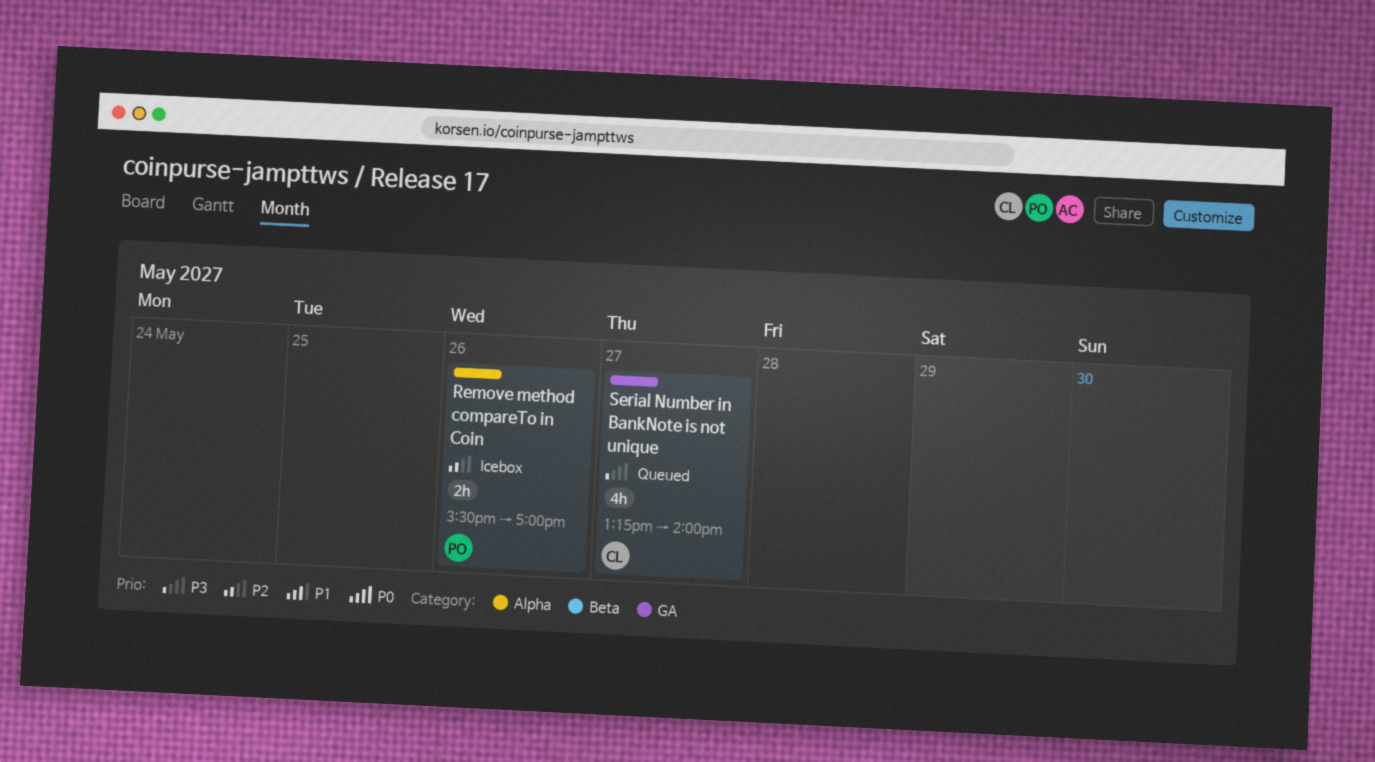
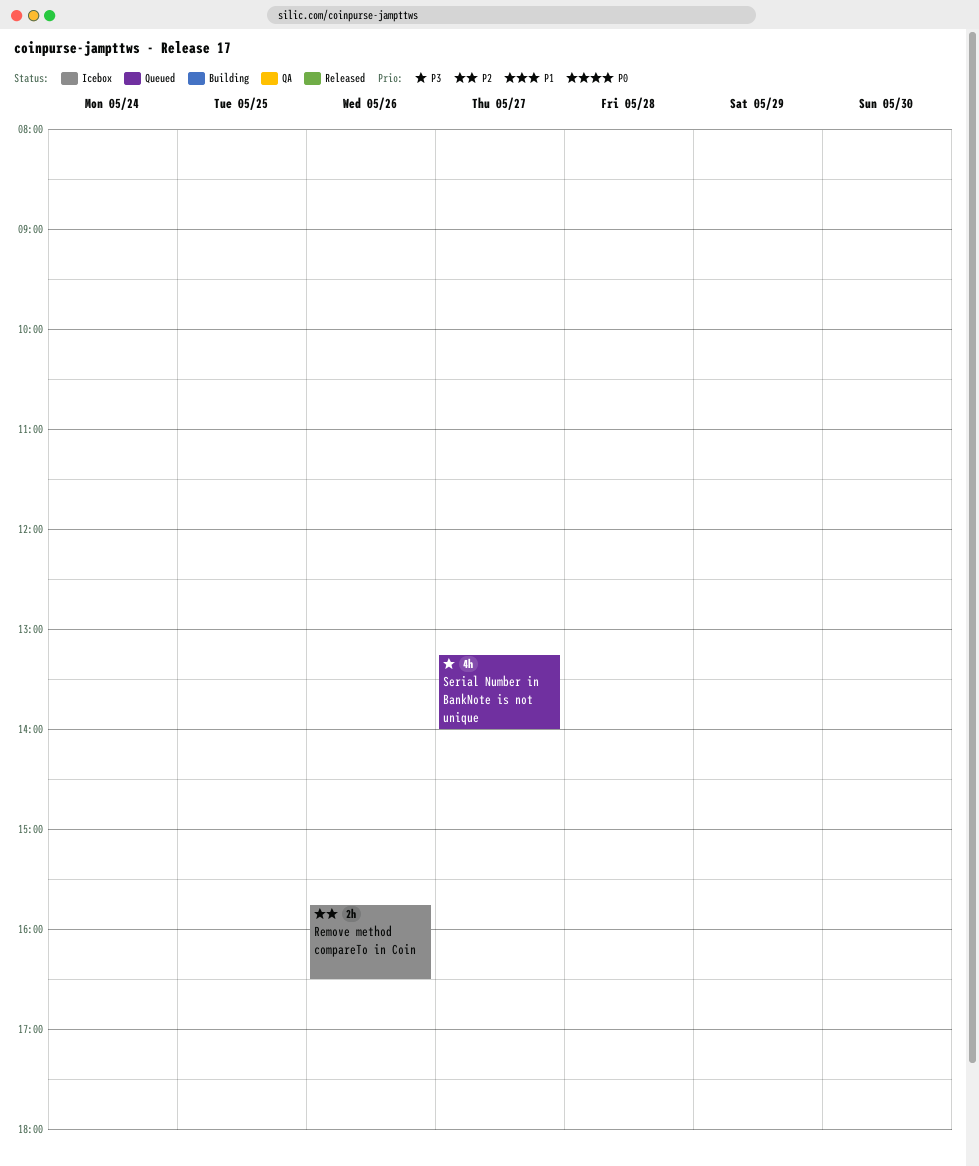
Remove method compareTo in Coin, begins: 15:30 -> 15:45
Remove method compareTo in Coin, ends: 17:00 -> 16:30

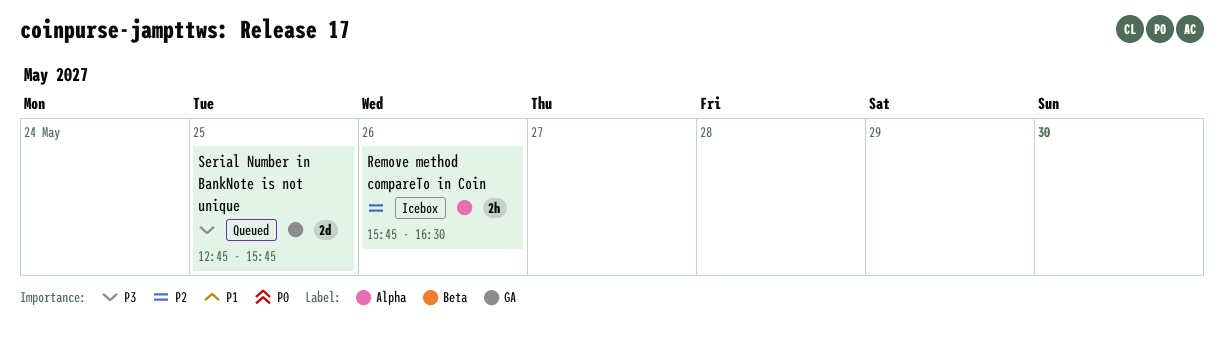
Serial Number in BankNote is not unique, estimate: 4h -> 2d
Serial Number in BankNote is not unique, day: May 27 -> May 25
Serial Number in BankNote is not unique, begins: 13:15 -> 12:45
Serial Number in BankNote is not unique, ends: 14:00 -> 15:45

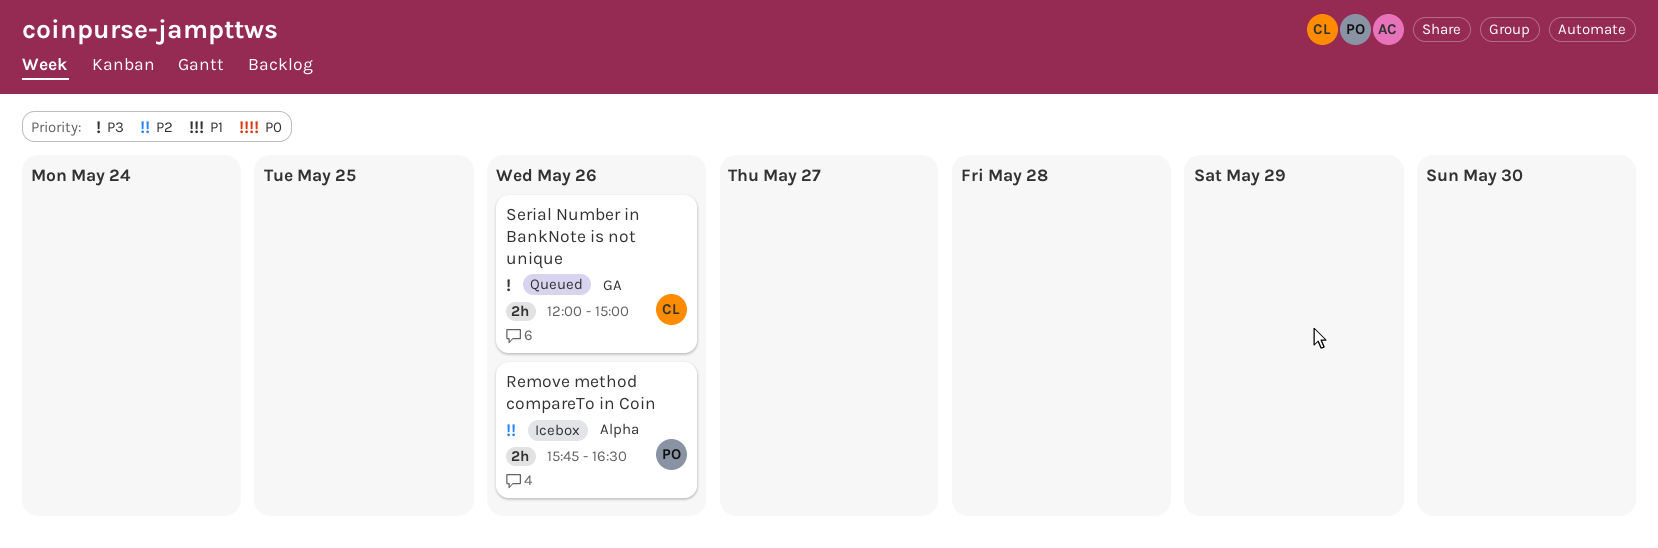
Serial Number in BankNote is not unique, estimate: 2d -> 2h
Serial Number in BankNote is not unique, day: May 25 -> May 26
Serial Number in BankNote is not unique, begins: 12:45 -> 12:00
Serial Number in BankNote is not unique, ends: 15:45 -> 15:00

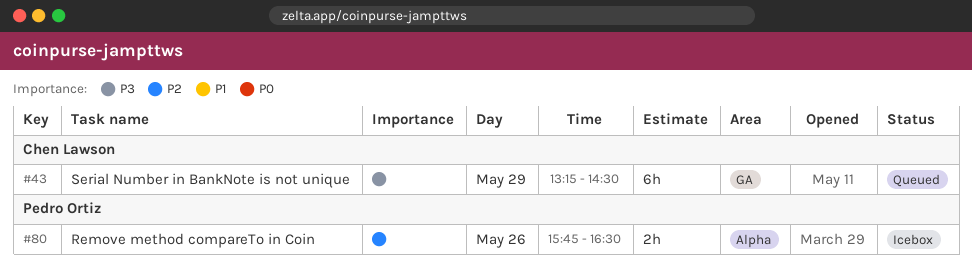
Serial Number in BankNote is not unique, estimate: 2h -> 6h
Serial Number in BankNote is not unique, day: May 26 -> May 29
Serial Number in BankNote is not unique, begins: 12:00 -> 13:15
Serial Number in BankNote is not unique, ends: 15:00 -> 14:30

